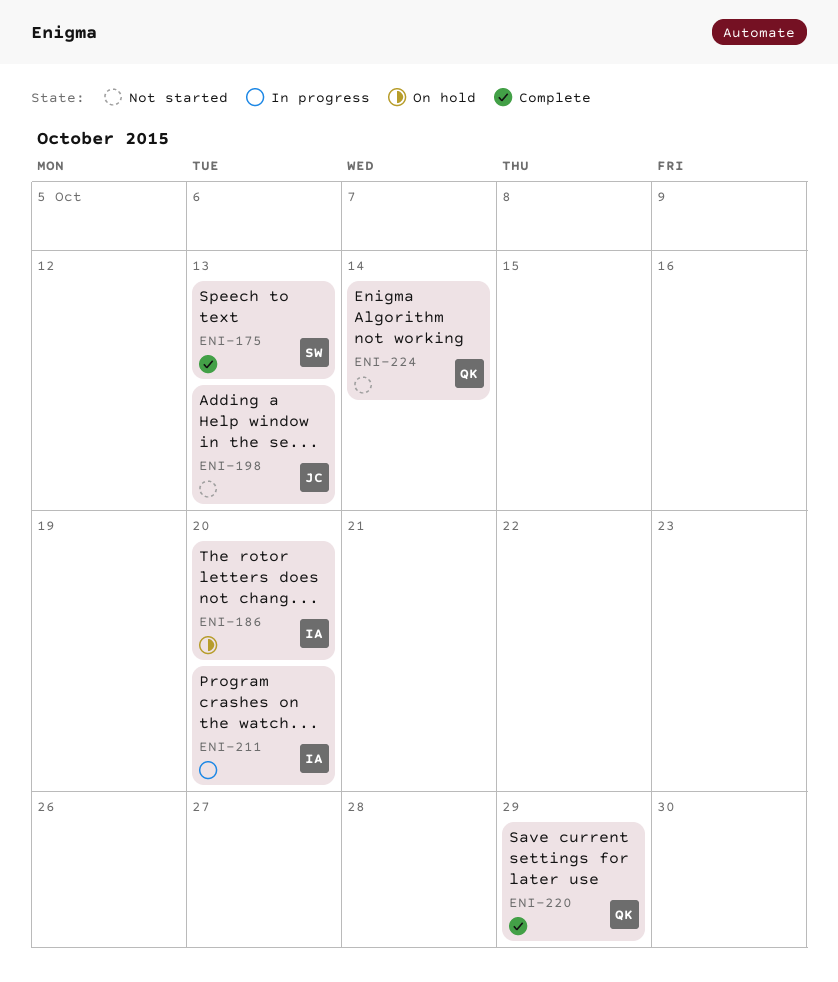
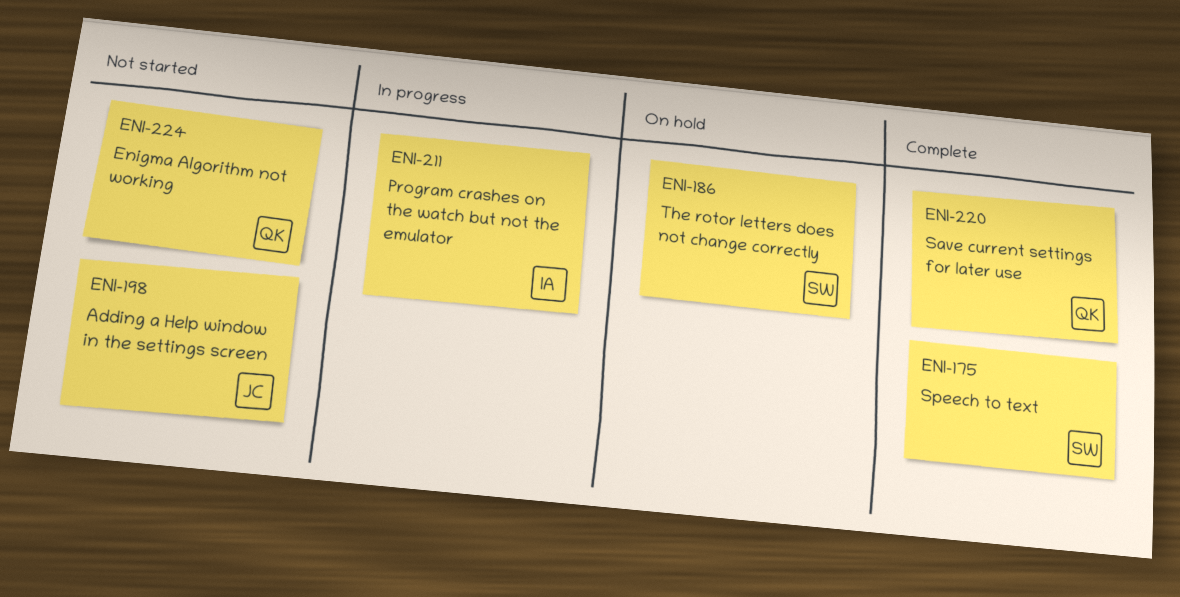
ENI-186, owner: IA -> SW

